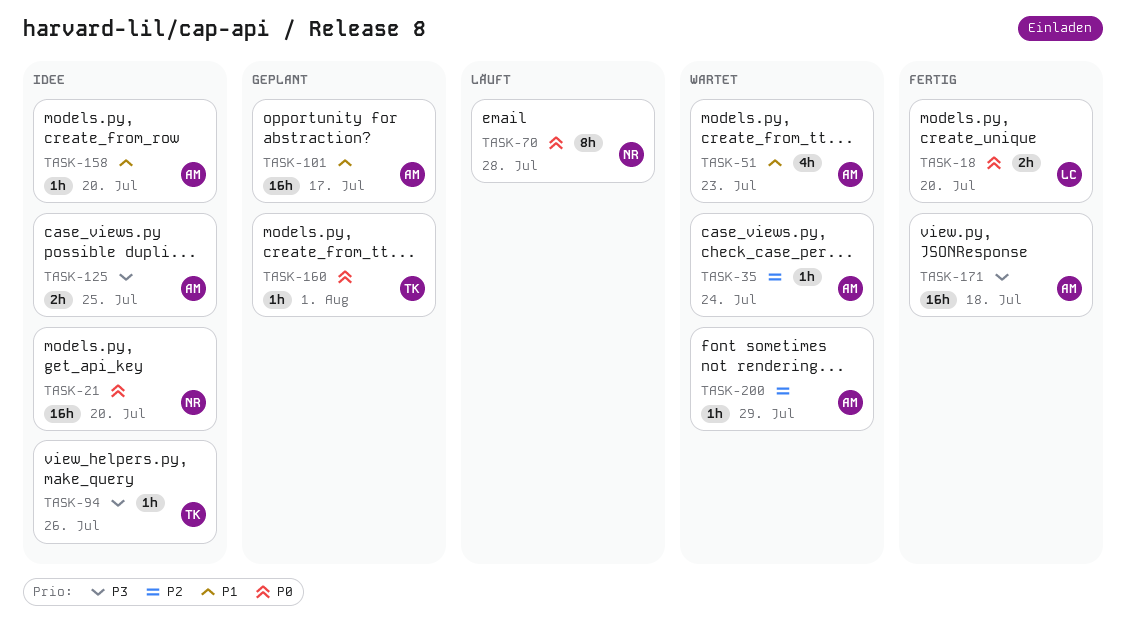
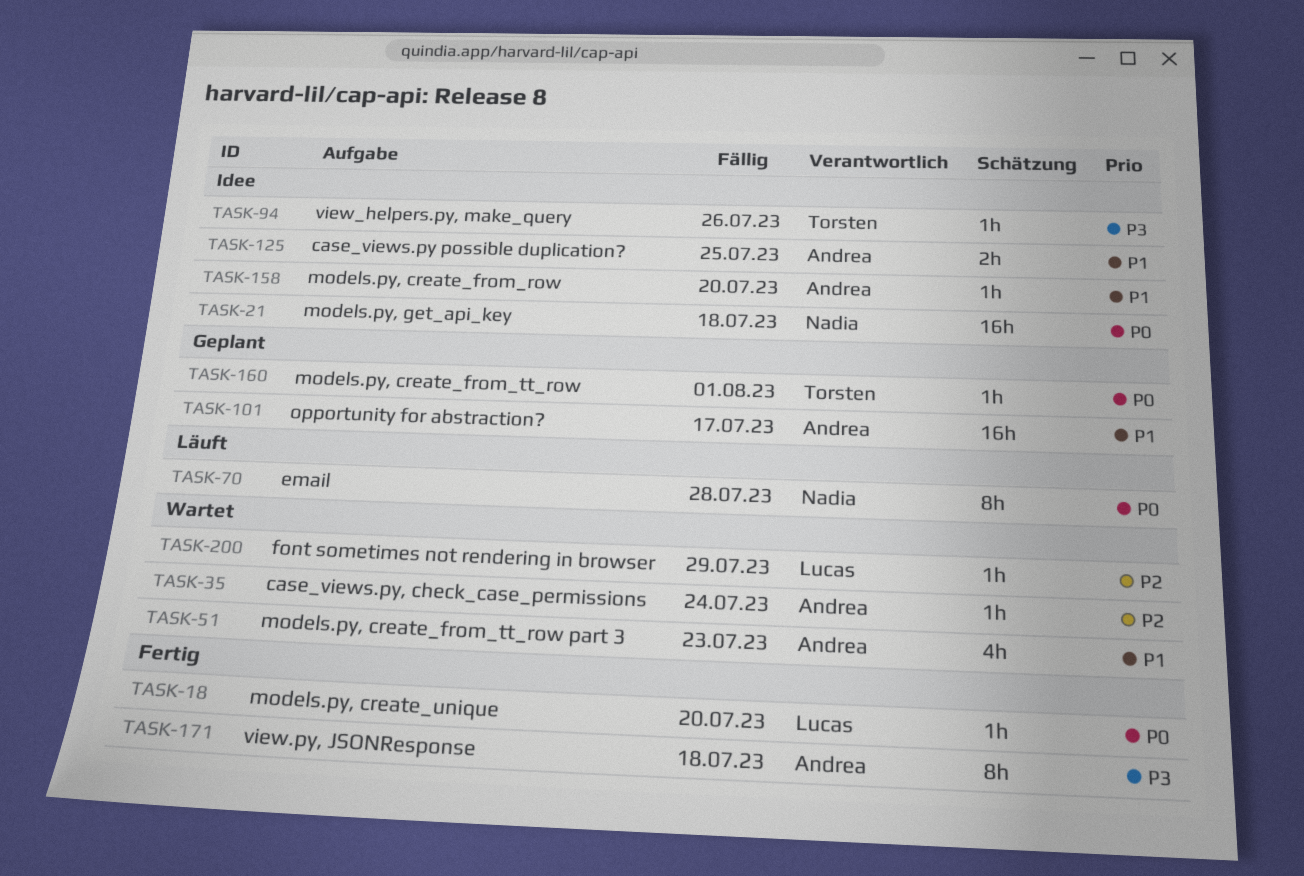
TASK-18, estimate: 2h -> 1h
TASK-21, due: Jul 20 -> Jul 18
TASK-125, priority: P3 -> P1
TASK-171, estimate: 16h -> 8h
TASK-200, owner: Andrea -> Lucas

